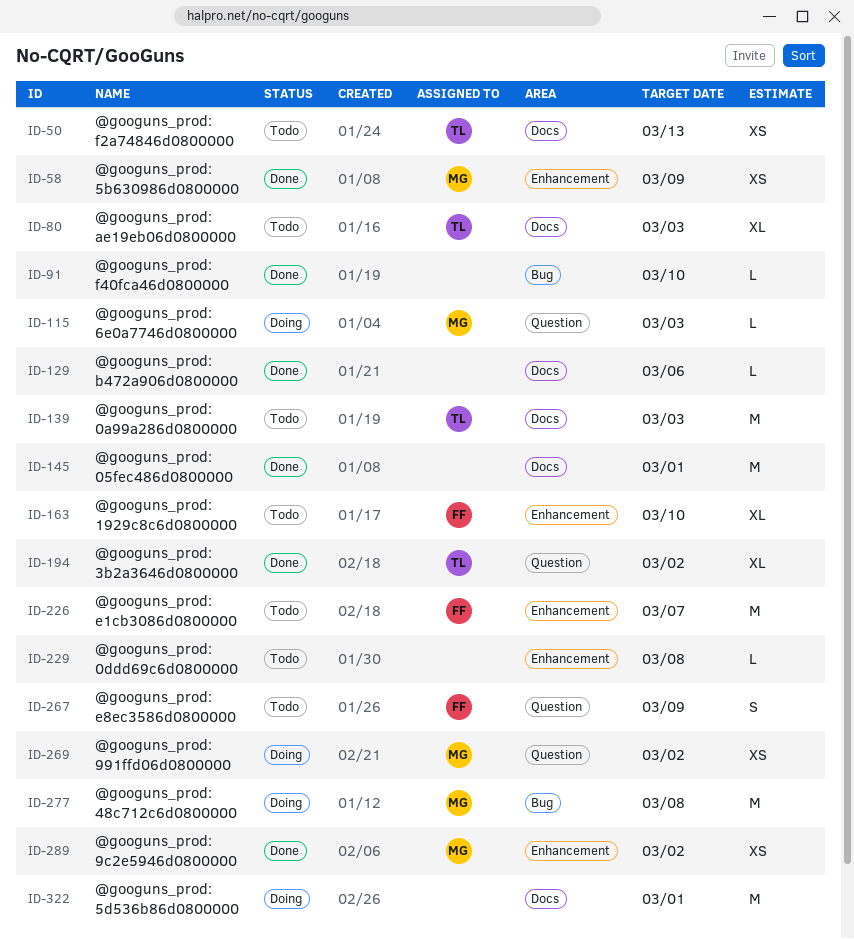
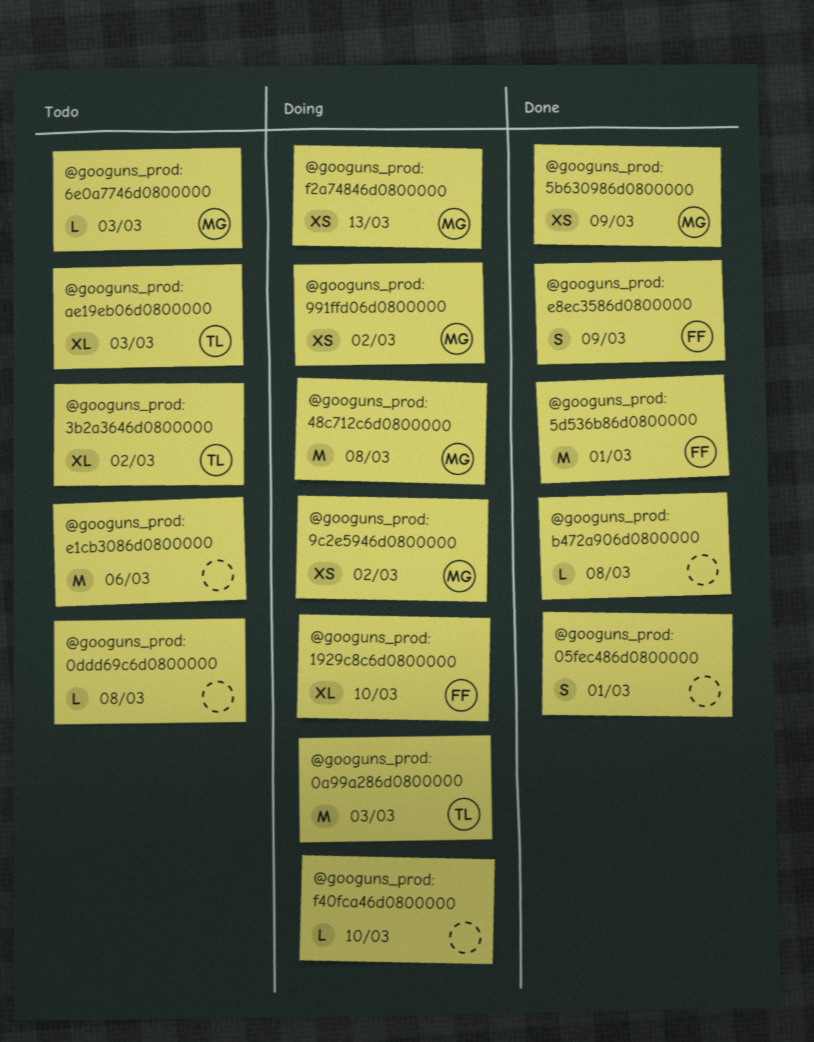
@googuns_prod: 05fec486d0800000, estimate: M -> S
@googuns_prod: 0a99a286d0800000, status: Todo -> Doing
@googuns_prod: 1929c8c6d0800000, status: Todo -> Doing
@googuns_prod: 3b2a3646d0800000, status: Done -> Todo
@googuns_prod: 5d536b86d0800000, status: Doing -> Done
@googuns_prod: 5d536b86d0800000, owner: none -> FF
@googuns_prod: 6e0a7746d0800000, status: Doing -> Todo
@googuns_prod: 9c2e5946d0800000, status: Done -> Doing
@googuns_prod: b472a906d0800000, due: Mar 6 -> Mar 8
@googuns_prod: e1cb3086d0800000, owner: FF -> none
@googuns_prod: e1cb3086d0800000, due: Mar 7 -> Mar 6
@googuns_prod: e8ec3586d0800000, status: Todo -> Done
@googuns_prod: f2a74846d0800000, status: Todo -> Doing
@googuns_prod: f2a74846d0800000, owner: TL -> MG
@googuns_prod: f40fca46d0800000, status: Done -> Doing

